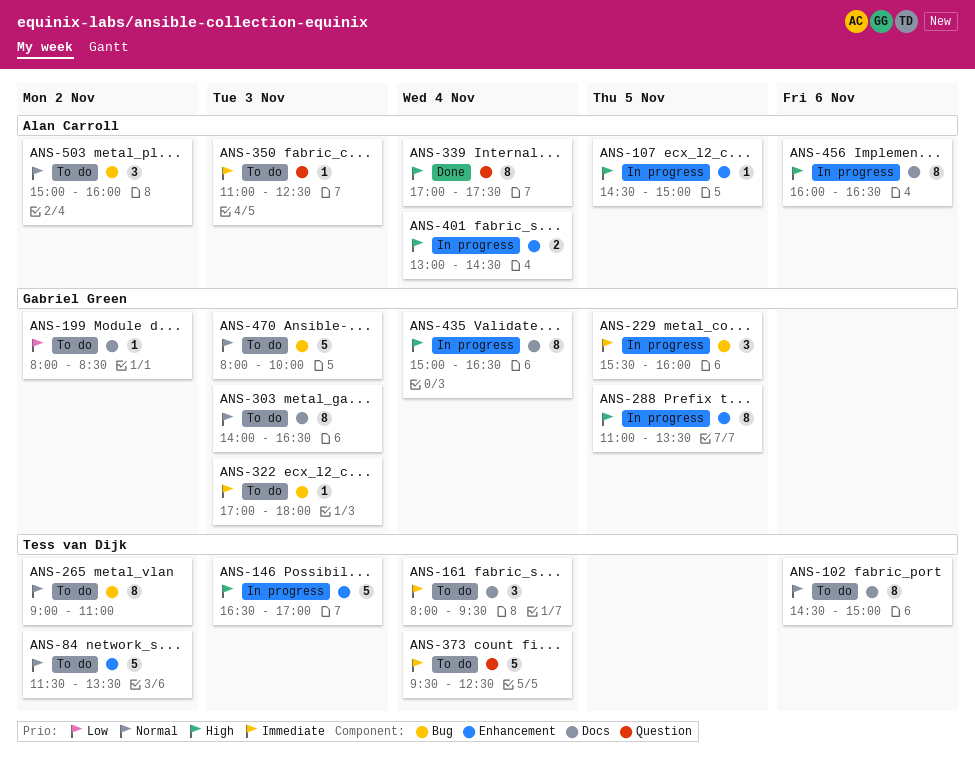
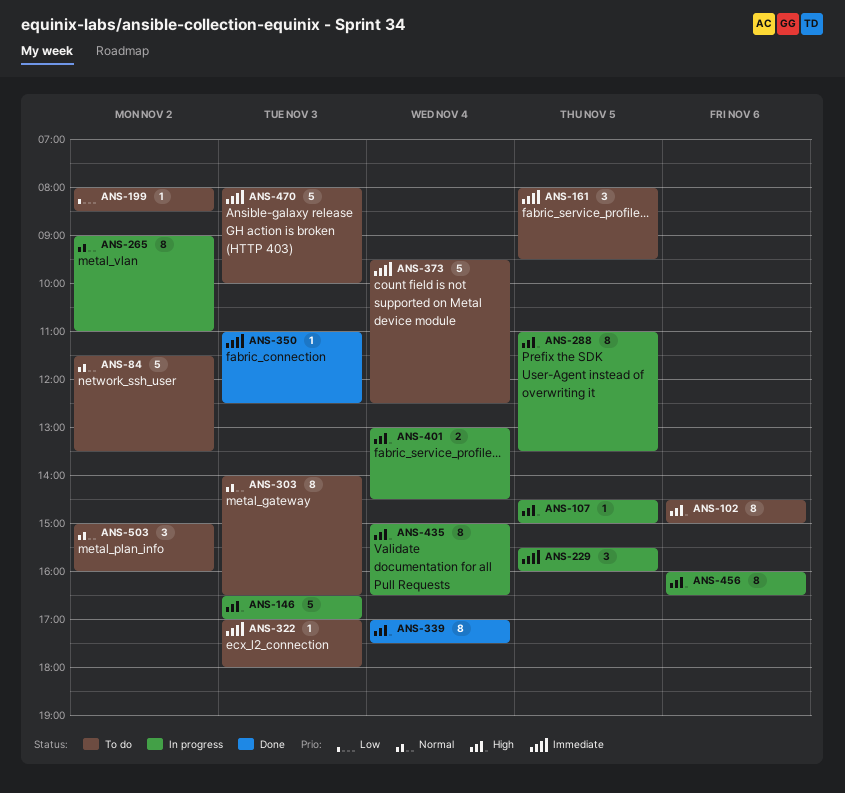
ANS-102, priority: Normal -> High
ANS-161, day: Nov 4 -> Nov 5
ANS-265, status: To do -> In progress
ANS-350, status: To do -> Done
ANS-470, priority: Normal -> Immediate

